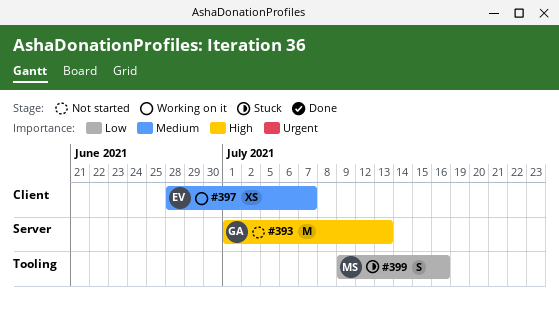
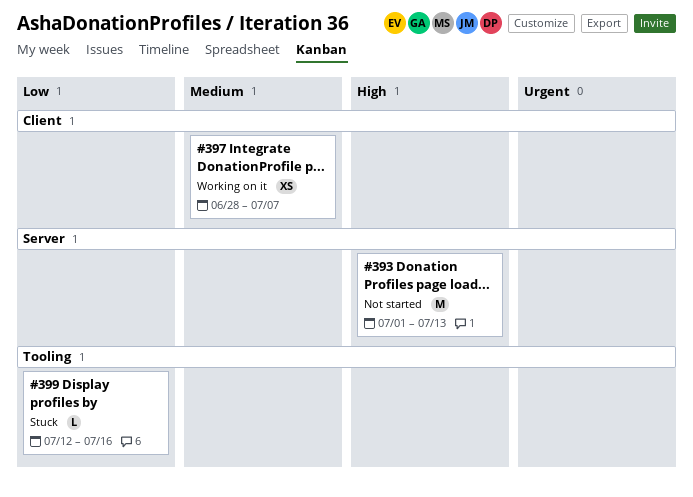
#399, estimate: S -> L
#399, start: Jul 9 -> Jul 12

